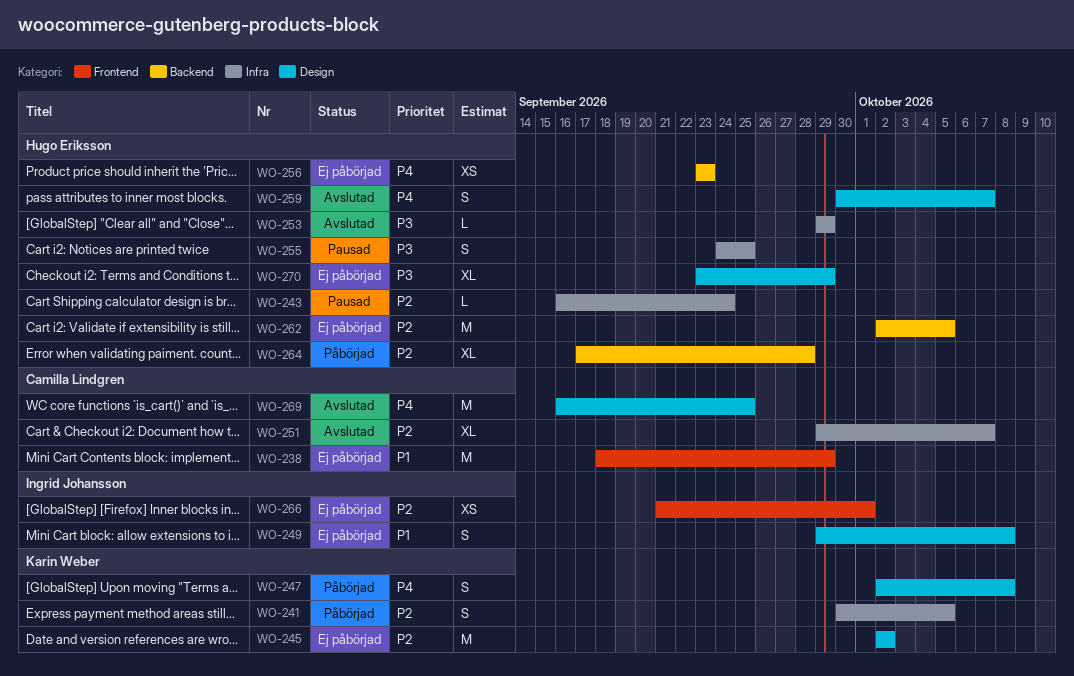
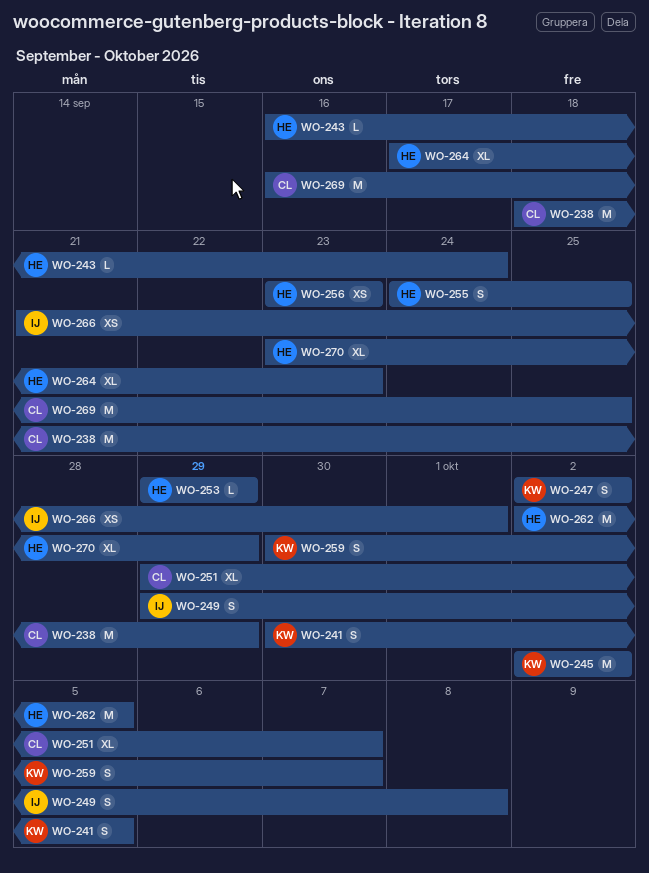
WO-247, due: Oct 8 -> Oct 2
WO-259, owner: Hugo Eriksson -> Karin Weber
WO-264, due: Sep 28 -> Sep 23

